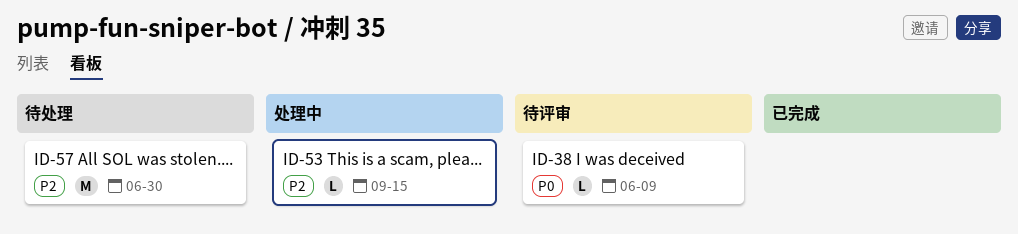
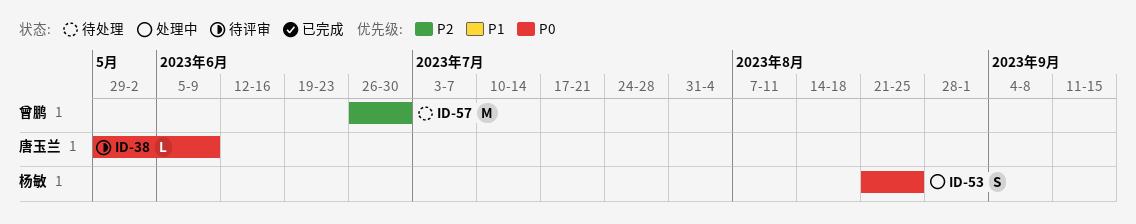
ID-53, priority: P2 -> P0
ID-53, estimate: L -> S
ID-53, due: Sep 15 -> Aug 25

